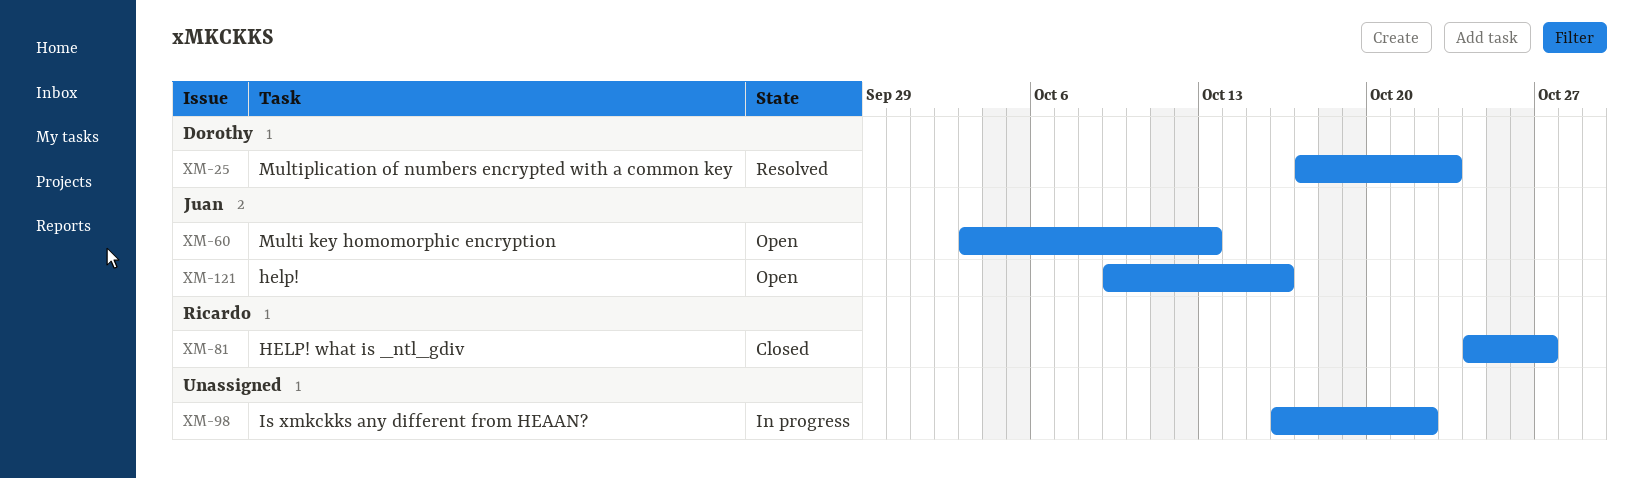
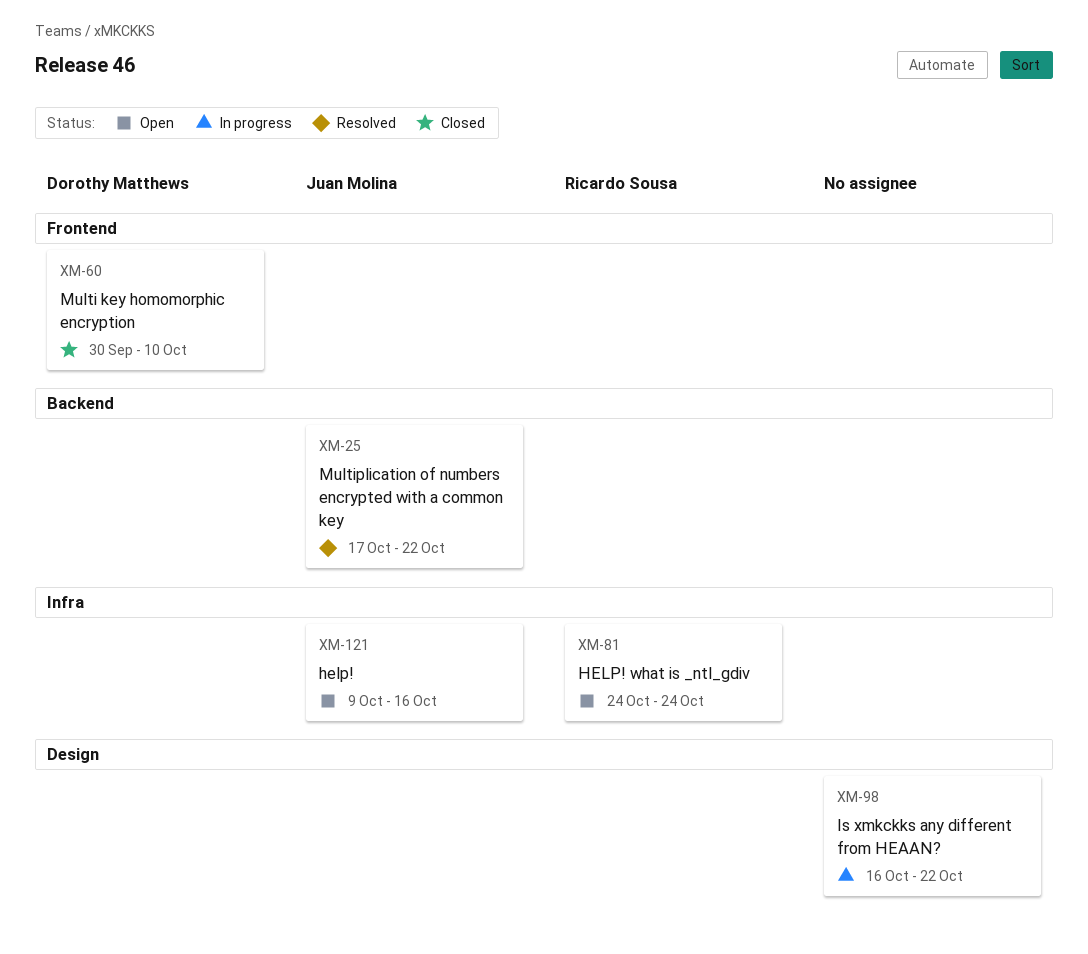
XM-25, owner: Dorothy Matthews -> Juan Molina
XM-25, due: Oct 23 -> Oct 22
XM-60, status: Open -> Closed
XM-60, owner: Juan Molina -> Dorothy Matthews
XM-60, start: Oct 3 -> Sep 30
XM-60, due: Oct 13 -> Oct 10
XM-81, status: Closed -> Open
XM-81, due: Oct 27 -> Oct 24

